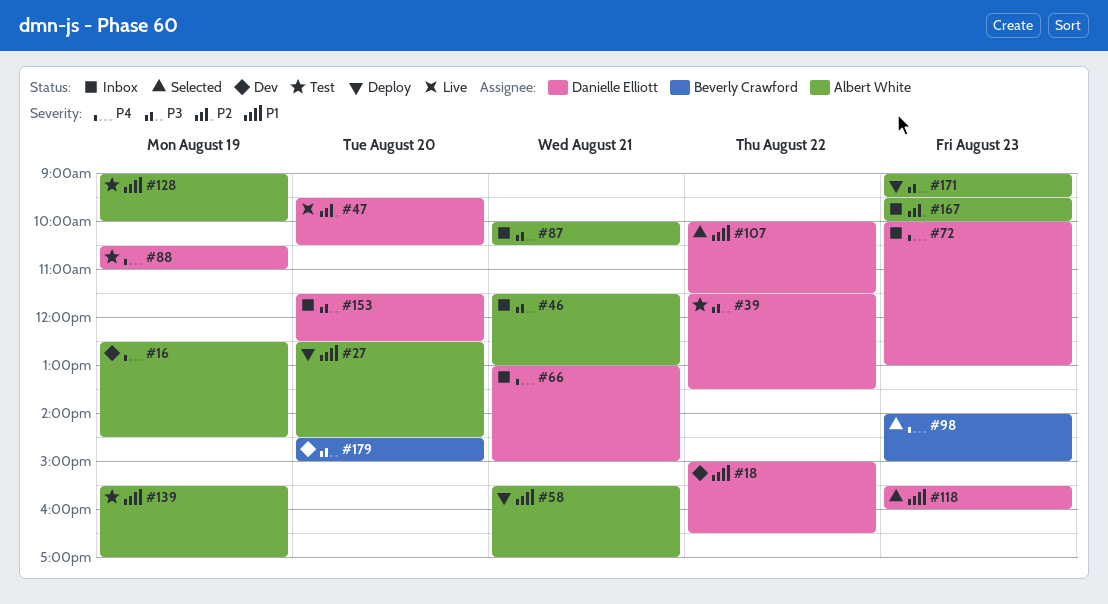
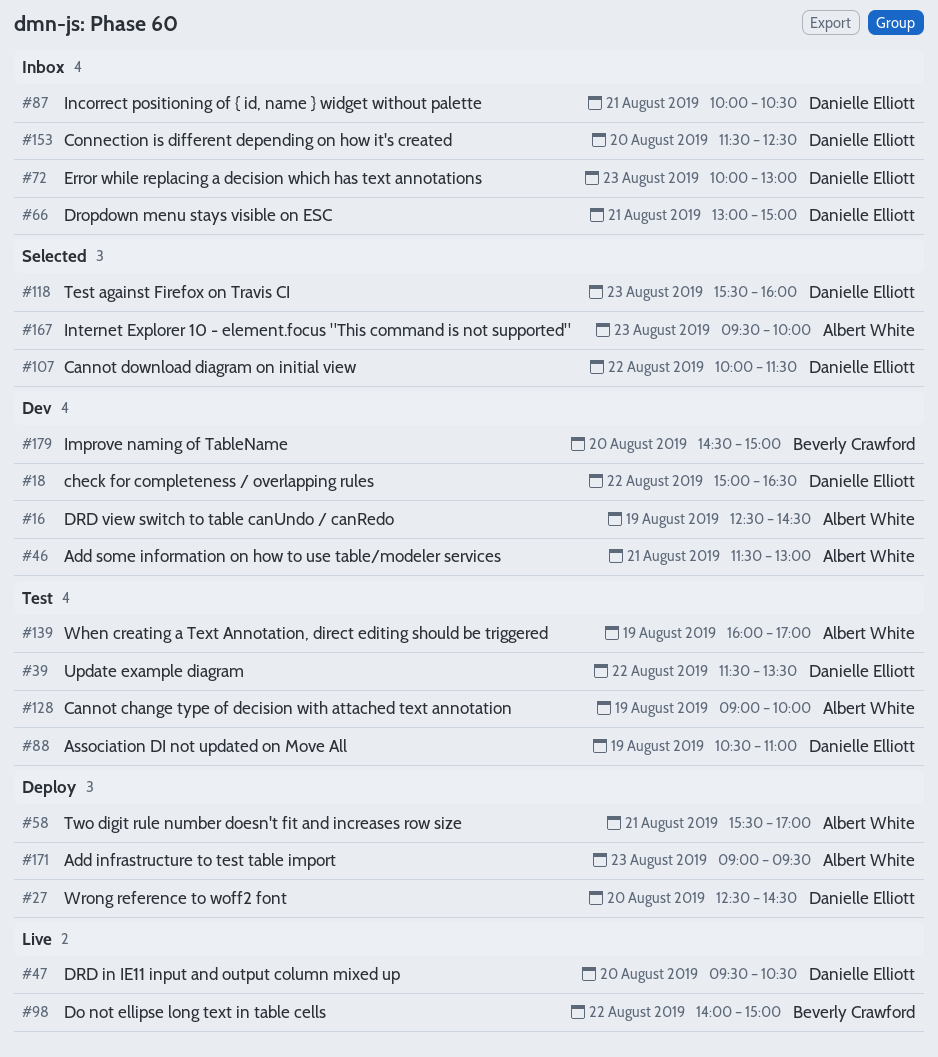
#27, owner: Albert White -> Danielle Elliott
#46, status: Inbox -> Dev
#87, owner: Albert White -> Danielle Elliott
#98, status: Selected -> Live
#98, day: Aug 23 -> Aug 22
#139, begins: 15:30 -> 16:00
#167, status: Inbox -> Selected

